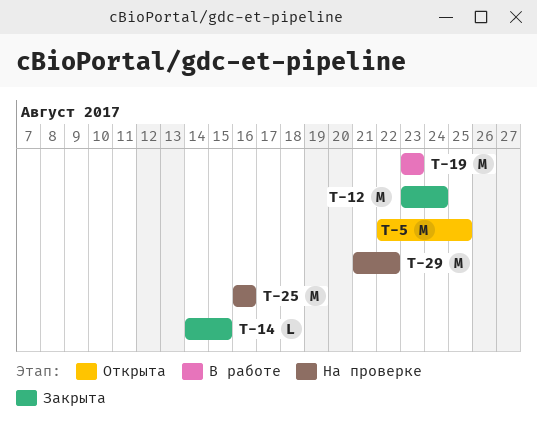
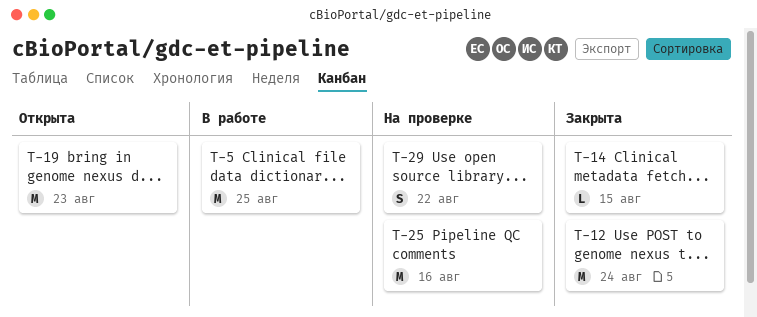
T-5, status: Открыта -> В работе
T-19, status: В работе -> Открыта
T-29, estimate: M -> S

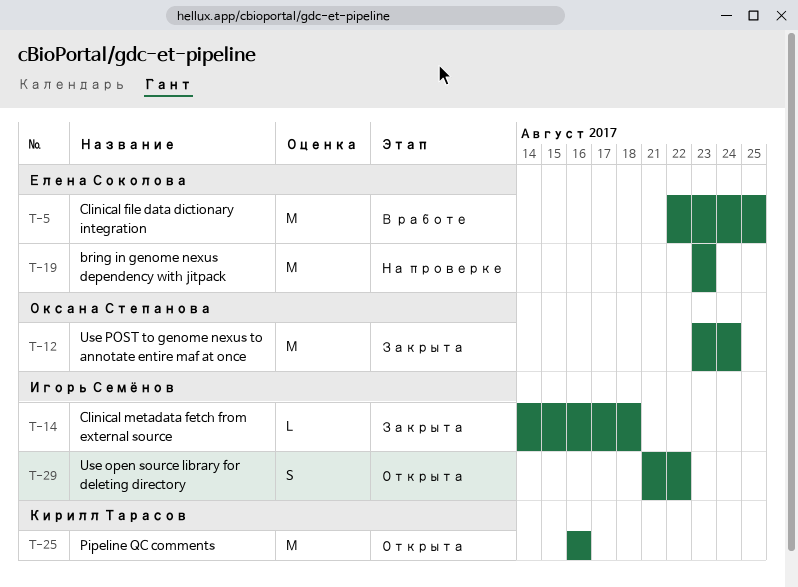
T-14, due: Aug 15 -> Aug 18
T-19, status: Открыта -> На проверке
T-25, status: На проверке -> Открыта
T-29, status: На проверке -> Открыта

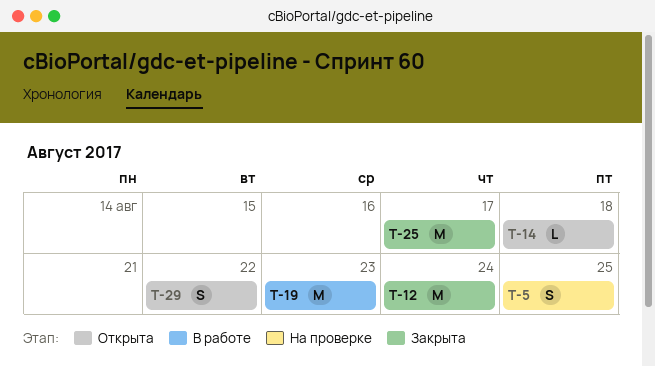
T-5, status: В работе -> На проверке
T-5, estimate: M -> S
T-14, status: Закрыта -> Открыта
T-19, status: На проверке -> В работе
T-25, status: Открыта -> Закрыта
T-25, due: Aug 16 -> Aug 17

